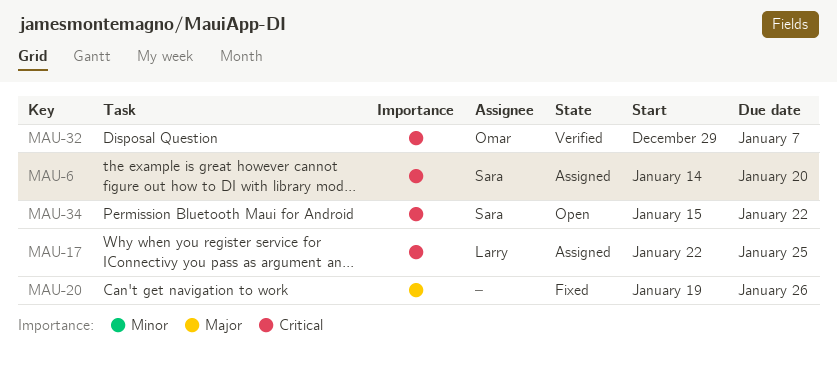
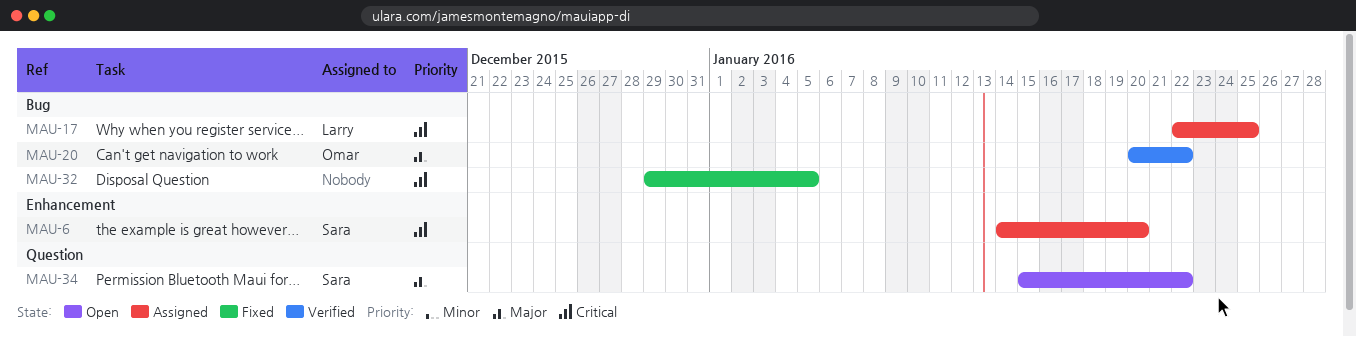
MAU-20, status: Fixed -> Verified
MAU-20, owner: none -> Omar
MAU-20, start: Jan 19 -> Jan 20
MAU-20, due: Jan 26 -> Jan 22
MAU-32, status: Verified -> Fixed
MAU-32, owner: Omar -> none
MAU-32, due: Jan 7 -> Jan 5
MAU-34, priority: Critical -> Major

